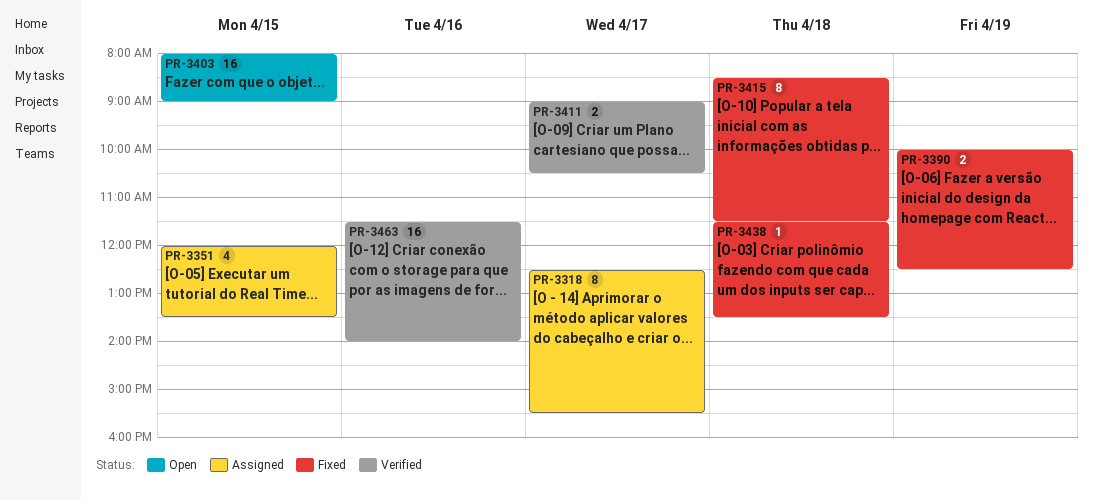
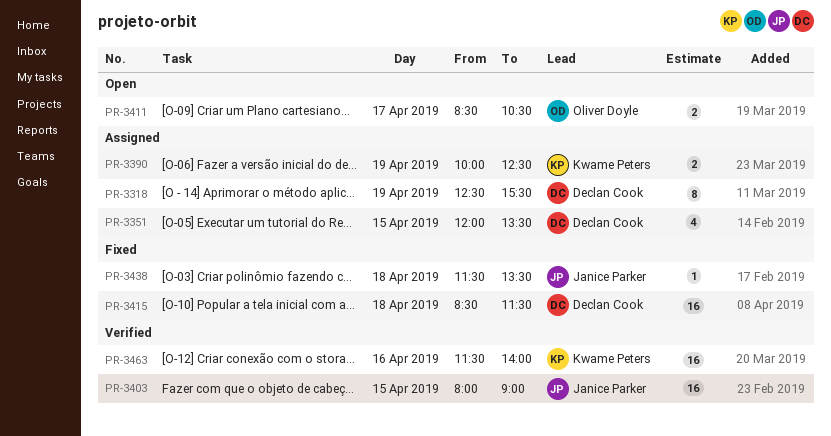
PR-3318, day: Apr 17 -> Apr 19
PR-3390, status: Fixed -> Assigned
PR-3403, status: Open -> Verified
PR-3411, status: Verified -> Open
PR-3411, begins: 09:00 -> 08:30
PR-3415, estimate: 8 -> 16

